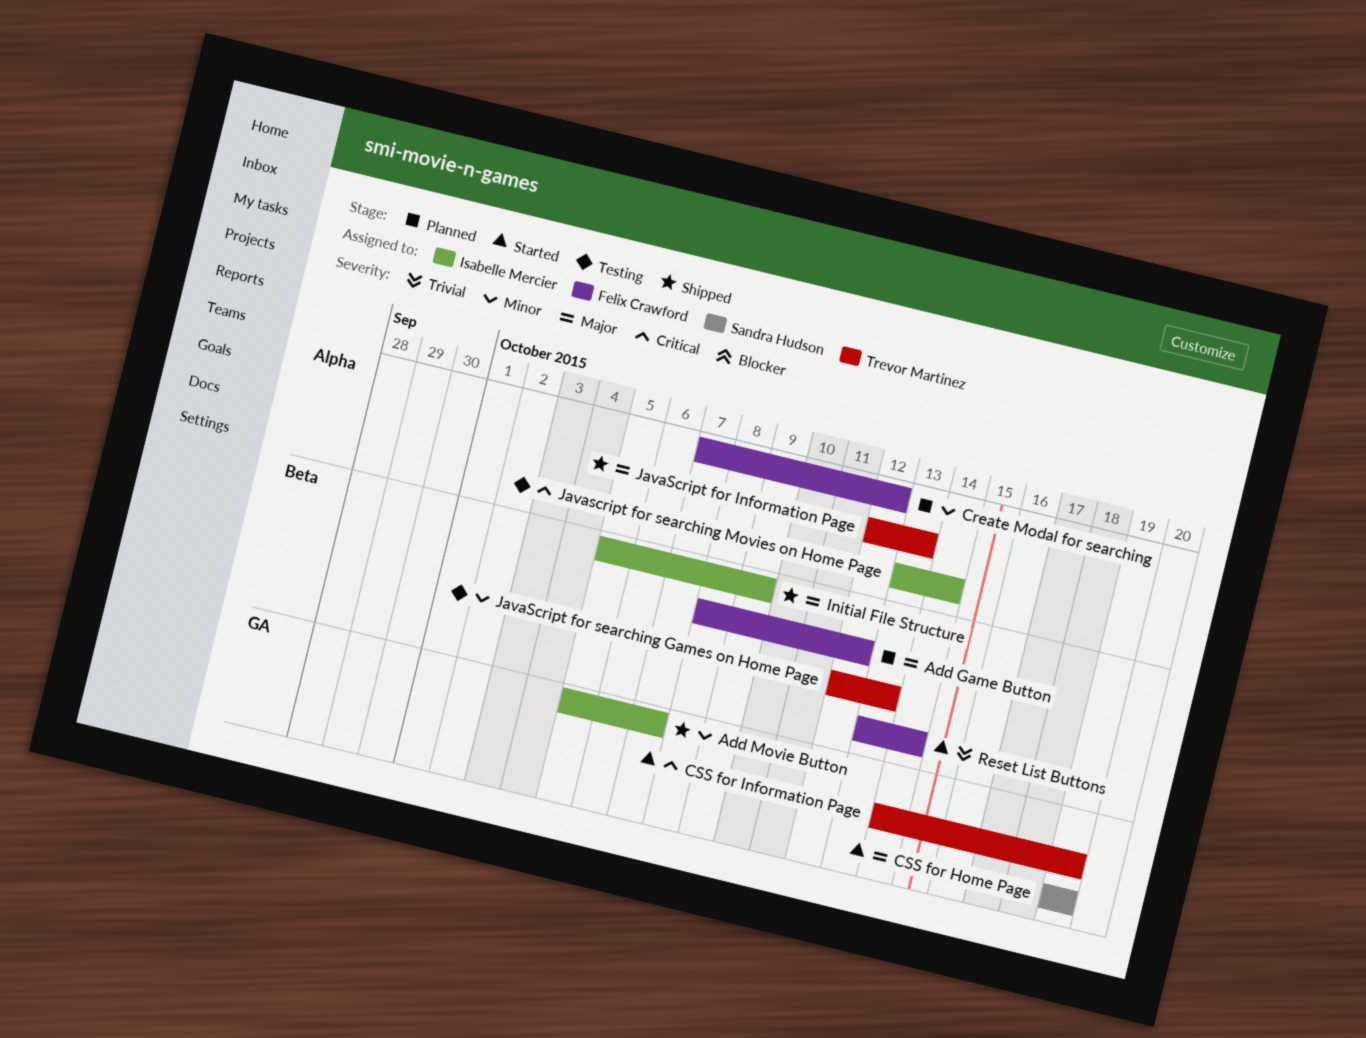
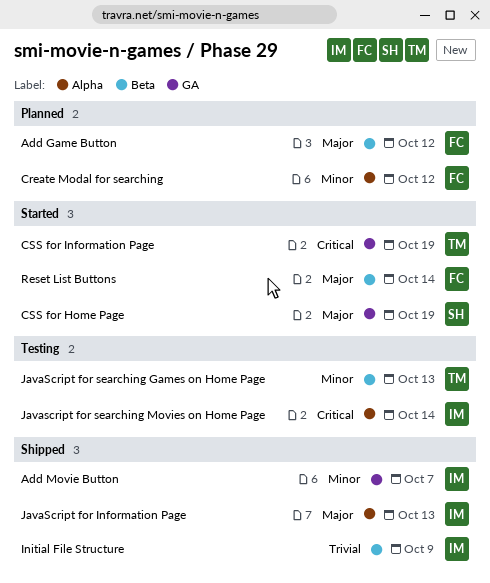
Initial File Structure, priority: Major -> Trivial
JavaScript for Information Page, owner: Trevor Martinez -> Isabelle Mercier
Reset List Buttons, priority: Trivial -> Major

